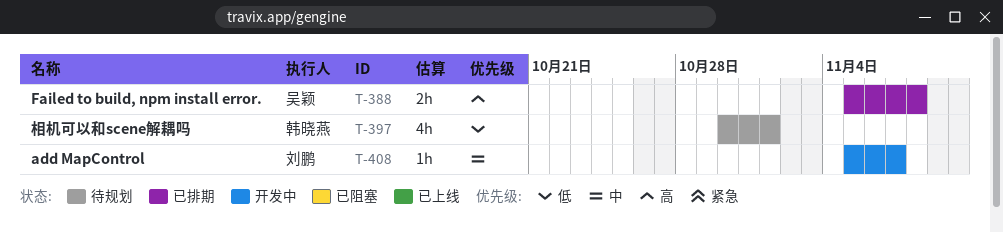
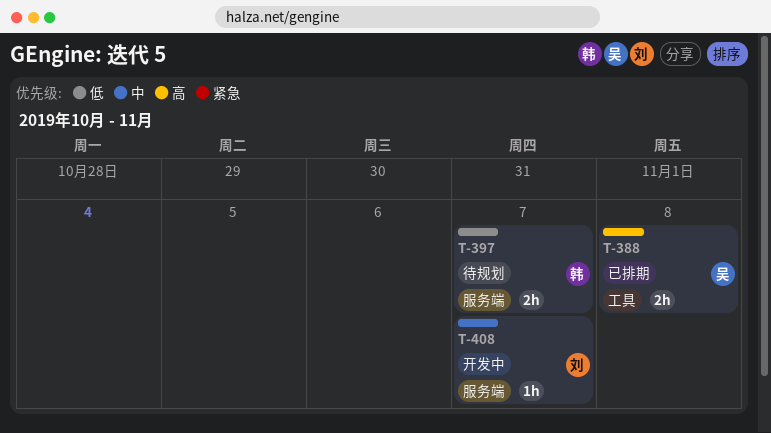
T-397, estimate: 4h -> 2h
T-397, due: Nov 1 -> Nov 7

